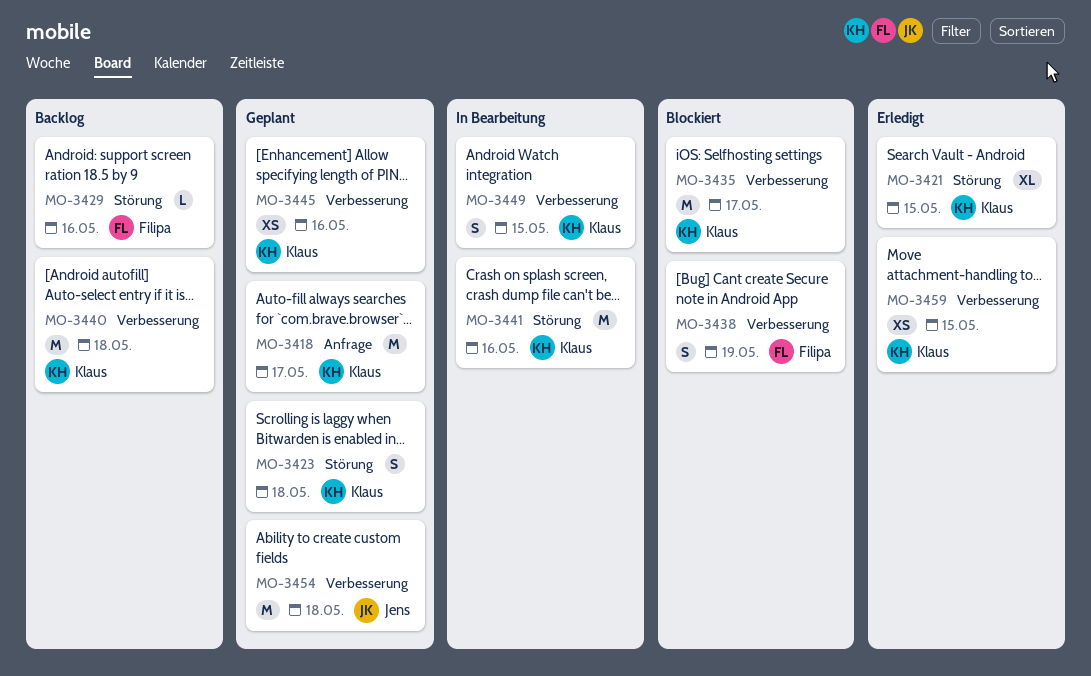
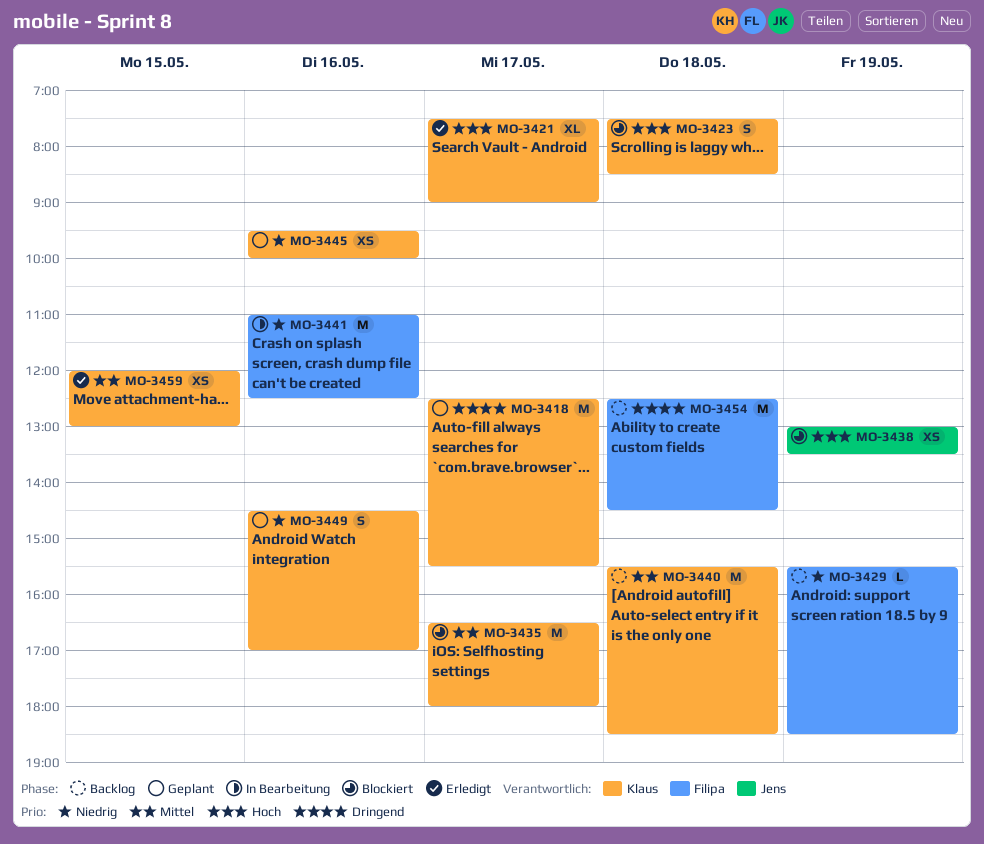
MO-3421, day: May 15 -> May 17
MO-3423, status: Geplant -> Blockiert
MO-3429, day: May 16 -> May 19
MO-3438, owner: Filipa -> Jens
MO-3438, estimate: S -> XS
MO-3441, owner: Klaus -> Filipa
MO-3449, status: In Bearbeitung -> Geplant
MO-3449, day: May 15 -> May 16
MO-3454, status: Geplant -> Backlog
MO-3454, owner: Jens -> Filipa

